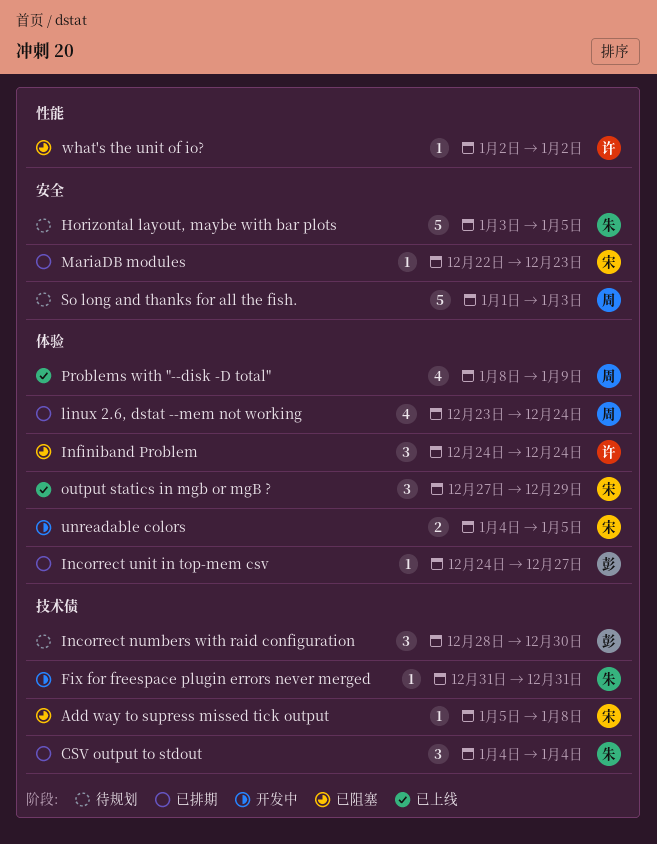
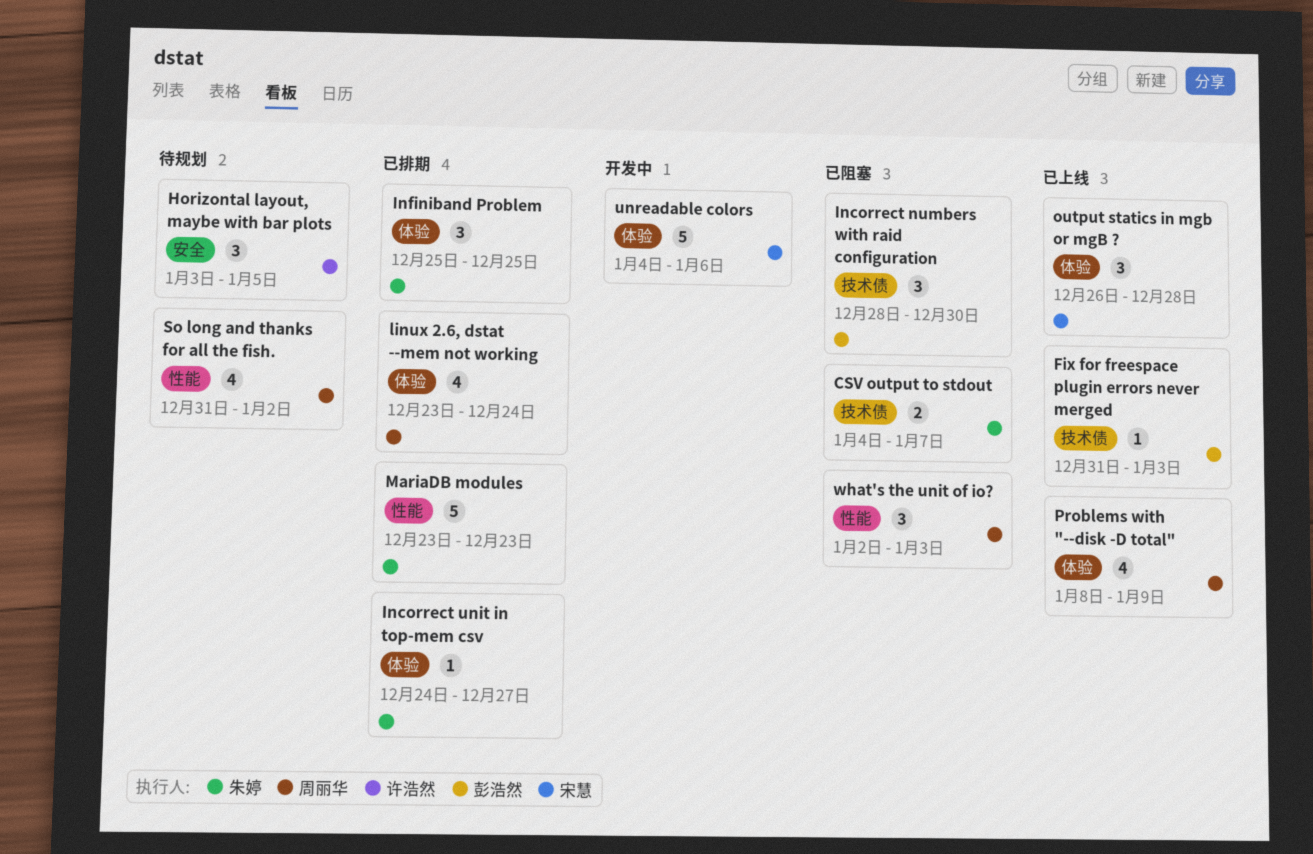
Add way to supress missed tick output: present -> none
CSV output to stdout, status: 已排期 -> 已阻塞
CSV output to stdout, estimate: 3 -> 2
CSV output to stdout, due: Jan 4 -> Jan 7
Fix for freespace plugin errors never merged, status: 开发中 -> 已上线
Fix for freespace plugin errors never merged, owner: 朱婷 -> 彭浩然
Fix for freespace plugin errors never merged, due: Dec 31 -> Jan 3
Horizontal layout, maybe with bar plots, owner: 朱婷 -> 许浩然
Horizontal layout, maybe with bar plots, estimate: 5 -> 3
Incorrect numbers with raid configuration, status: 待规划 -> 已阻塞
Incorrect unit in top-mem csv, owner: 彭浩然 -> 朱婷
Infiniband Problem, status: 已阻塞 -> 已排期
Infiniband Problem, owner: 许浩然 -> 朱婷
Infiniband Problem, start: Dec 24 -> Dec 25
Infiniband Problem, due: Dec 24 -> Dec 25
MariaDB modules, owner: 宋慧 -> 朱婷
MariaDB modules, label: 安全 -> 性能
MariaDB modules, estimate: 1 -> 5
MariaDB modules, start: Dec 22 -> Dec 23
output statics in mgb or mgB ?, start: Dec 27 -> Dec 26
output statics in mgb or mgB ?, due: Dec 29 -> Dec 28
So long and thanks for all the fish., label: 安全 -> 性能
So long and thanks for all the fish., estimate: 5 -> 4
So long and thanks for all the fish., start: Jan 1 -> Dec 31
So long and thanks for all the fish., due: Jan 3 -> Jan 2
unreadable colors, estimate: 2 -> 5
unreadable colors, due: Jan 5 -> Jan 6
what's the unit of io?, owner: 许浩然 -> 周丽华
what's the unit of io?, estimate: 1 -> 3
what's the unit of io?, due: Jan 2 -> Jan 3

